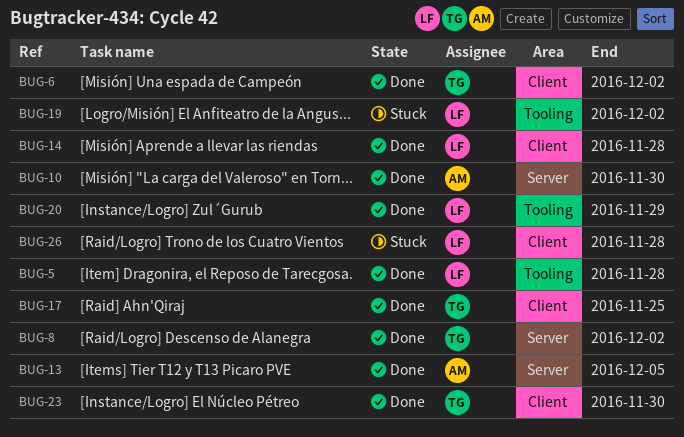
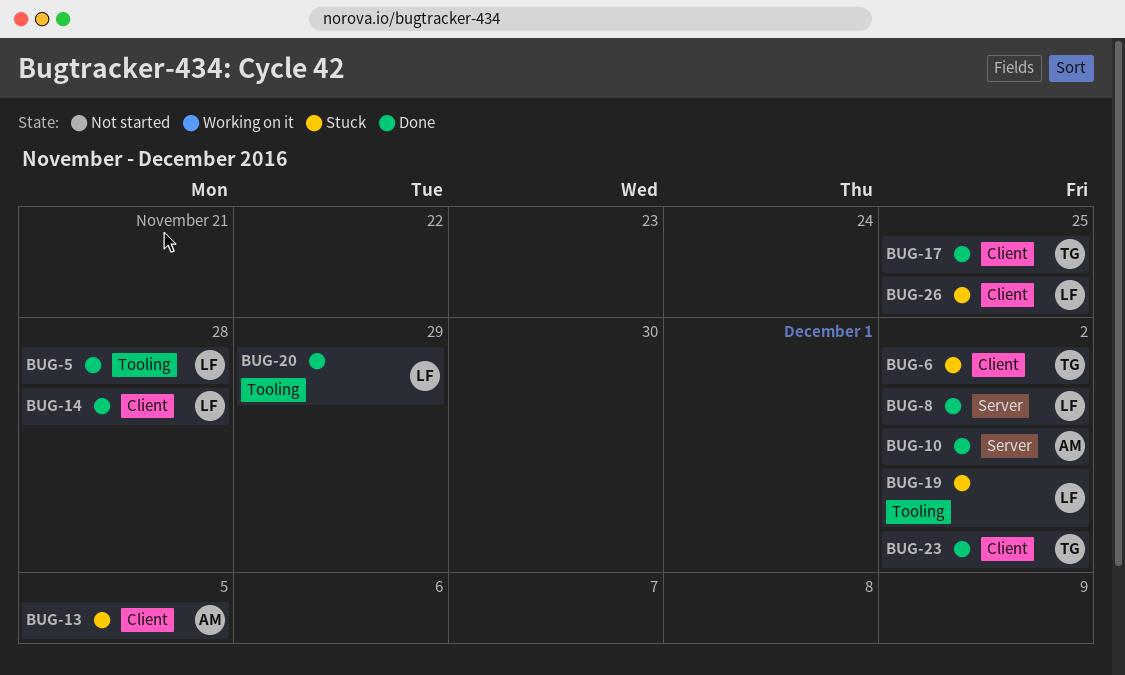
BUG-6, status: Done -> Stuck
BUG-8, owner: TG -> LF
BUG-10, due: Nov 30 -> Dec 2
BUG-13, status: Done -> Stuck
BUG-13, label: Server -> Client
BUG-23, due: Nov 30 -> Dec 2
BUG-26, due: Nov 28 -> Nov 25

